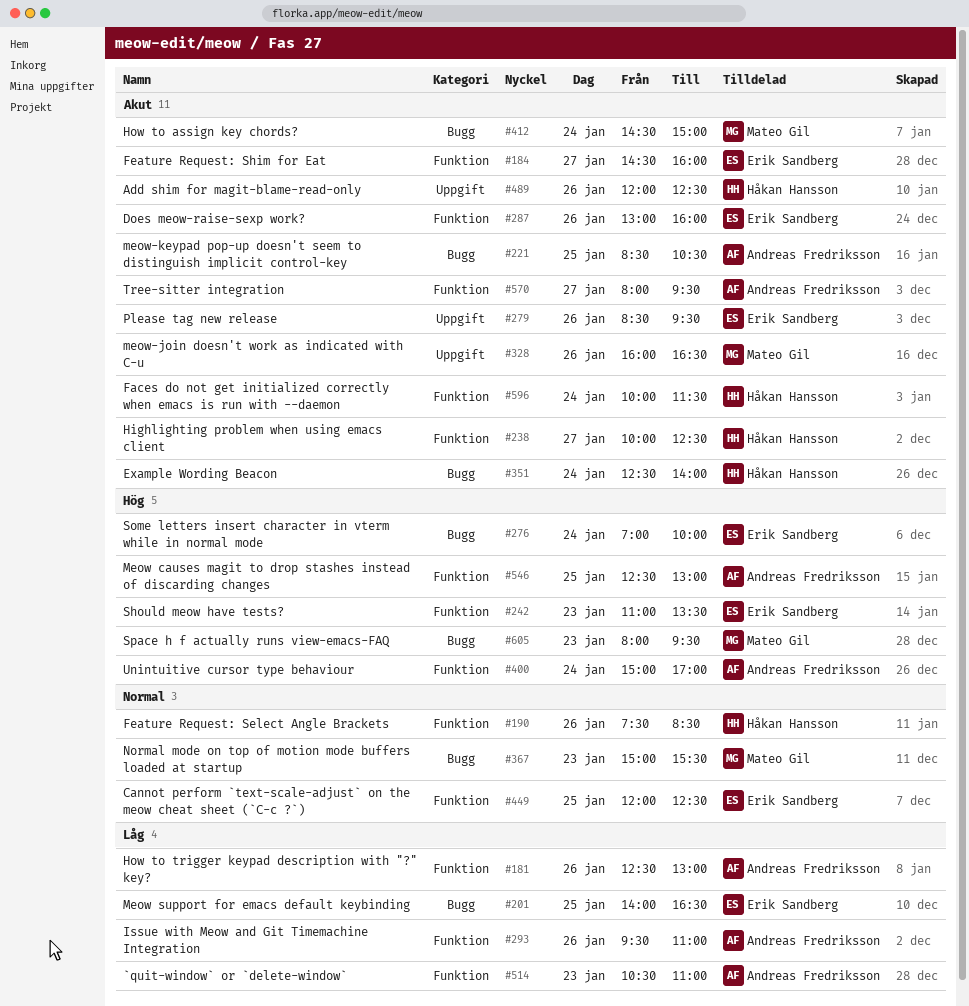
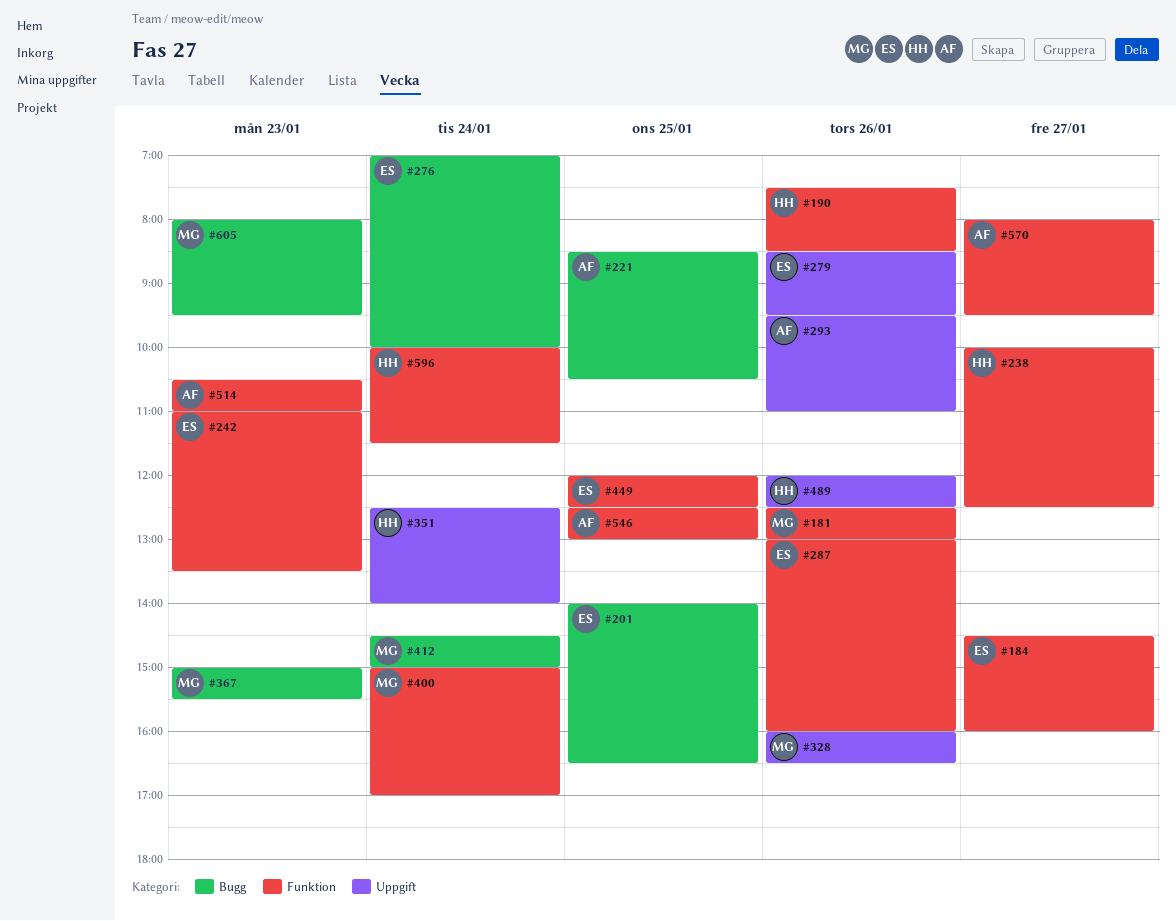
#181, owner: Andreas Fredriksson -> Mateo Gil
#293, label: Funktion -> Uppgift
#351, label: Bugg -> Uppgift
#400, owner: Andreas Fredriksson -> Mateo Gil

